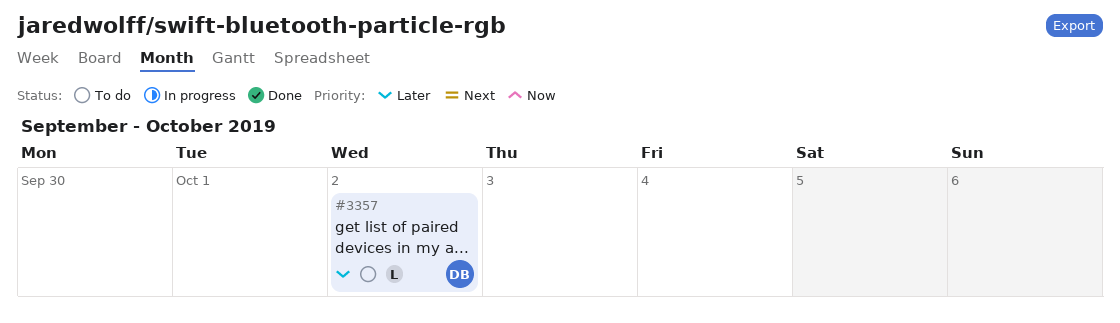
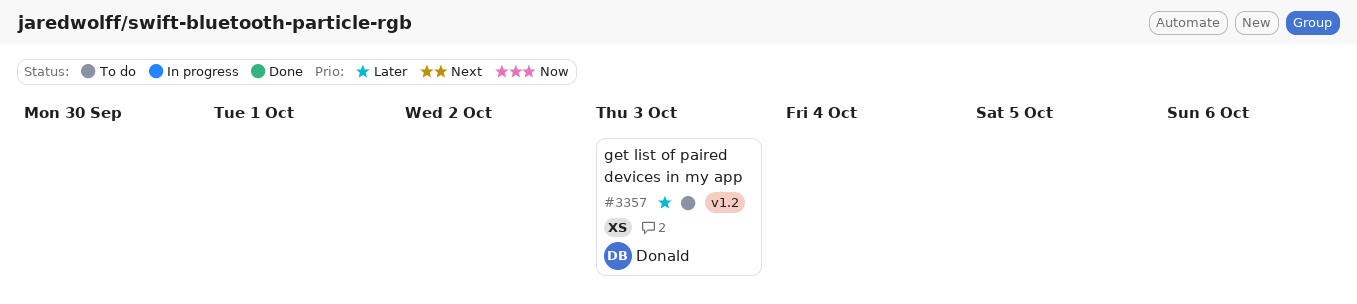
#3357, estimate: L -> XS
#3357, due: Oct 2 -> Oct 3

